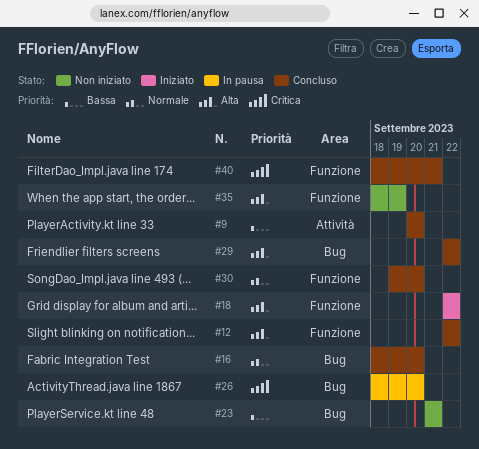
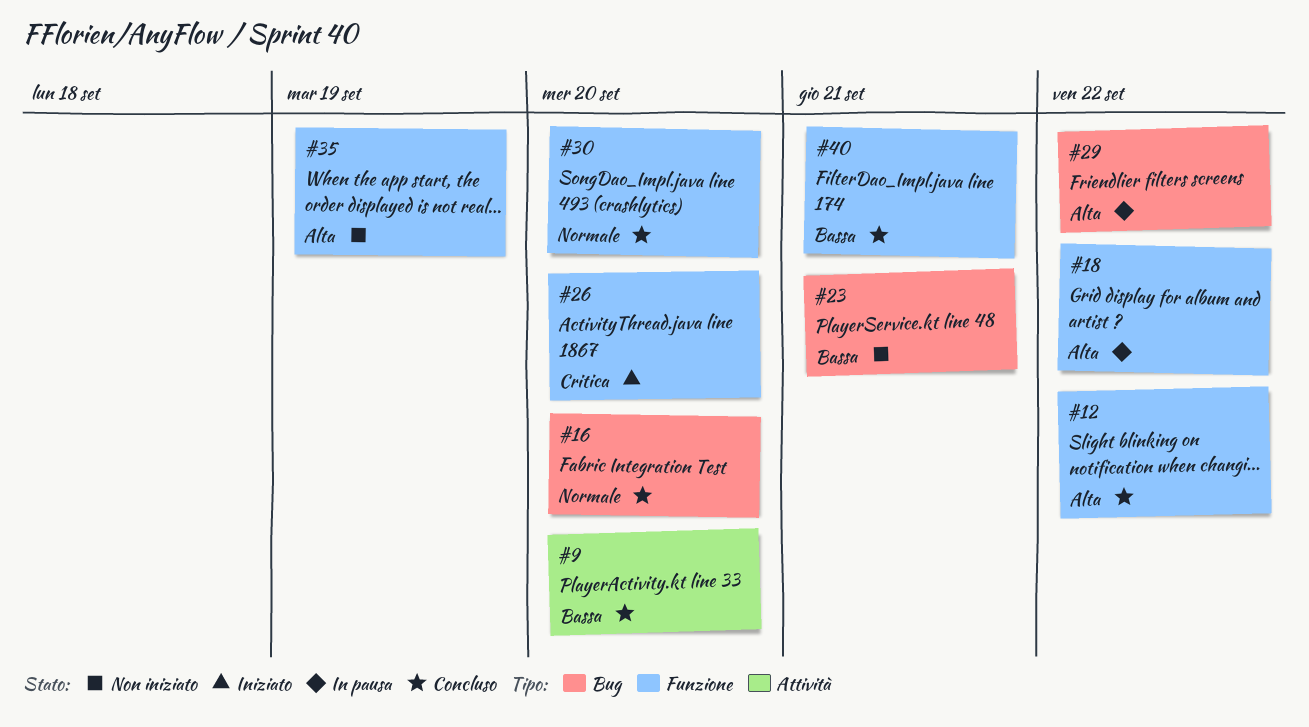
#18, status: Iniziato -> In pausa
#26, status: In pausa -> Iniziato
#26, label: Bug -> Funzione
#29, status: Concluso -> In pausa
#40, priority: Critica -> Bassa

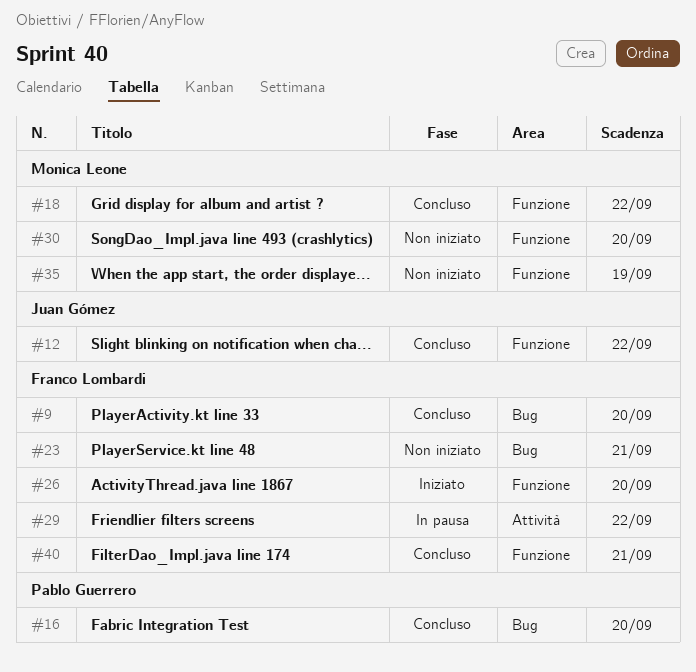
#9, label: Attività -> Bug
#18, status: In pausa -> Concluso
#29, label: Bug -> Attività
#30, status: Concluso -> Non iniziato

